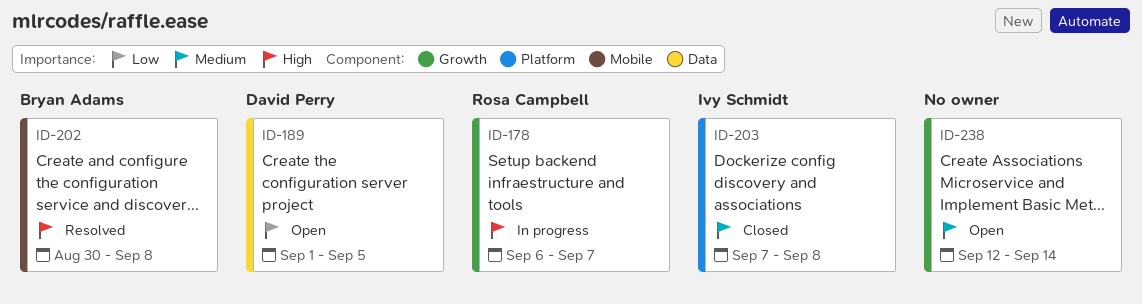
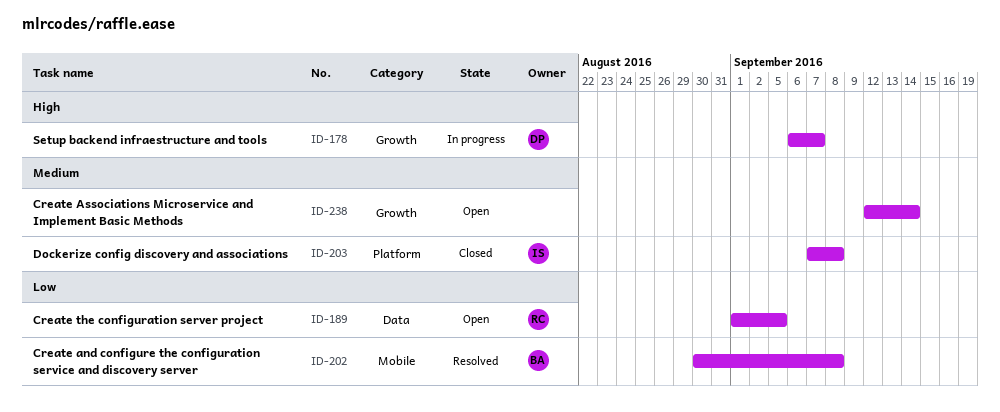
ID-178, owner: Rosa Campbell -> David Perry
ID-189, owner: David Perry -> Rosa Campbell
ID-202, priority: High -> Low

